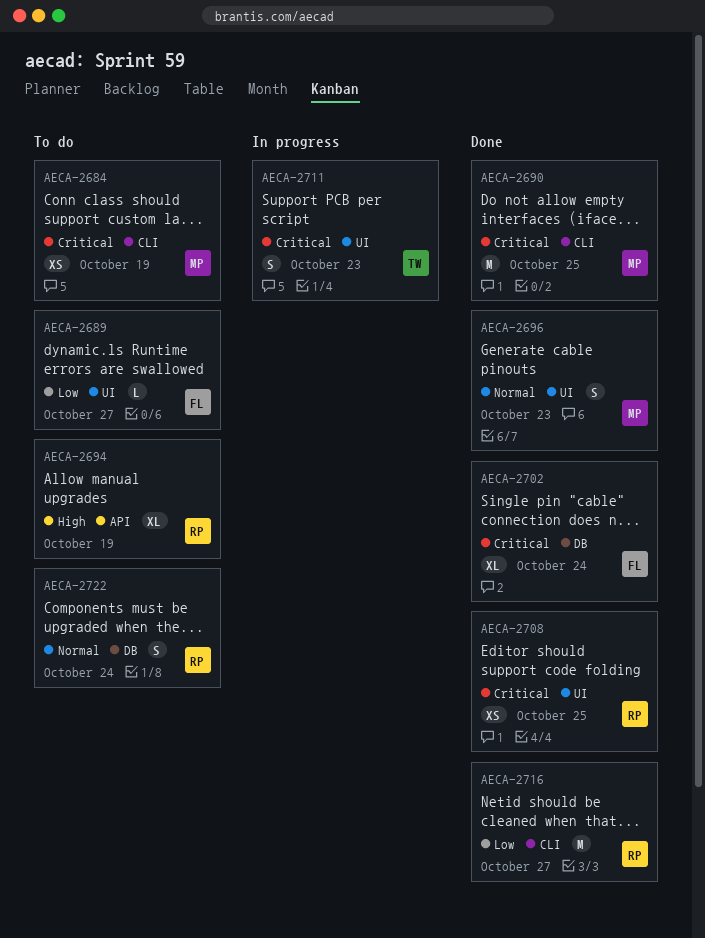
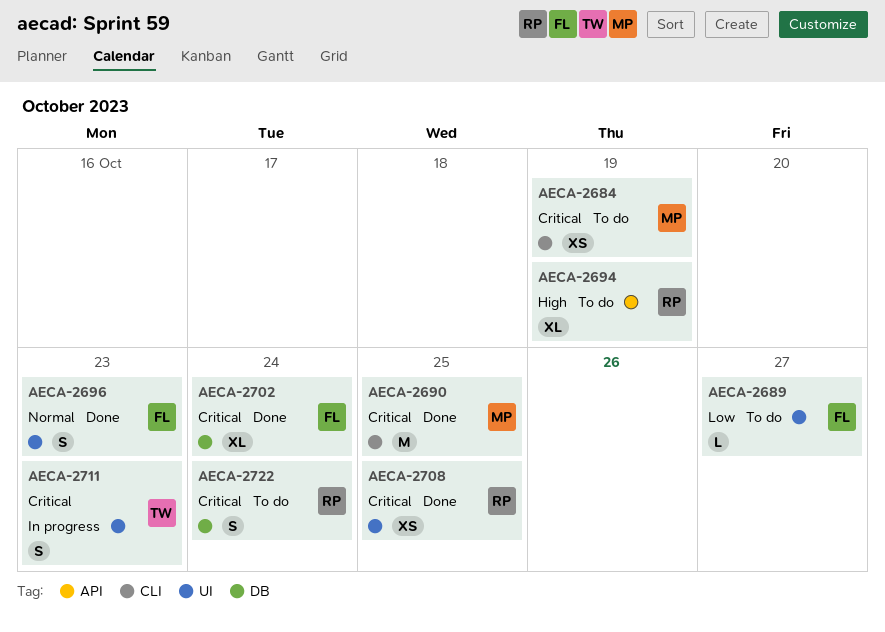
AECA-2696, owner: MP -> FL
AECA-2716: present -> none
AECA-2722, priority: Normal -> Critical

